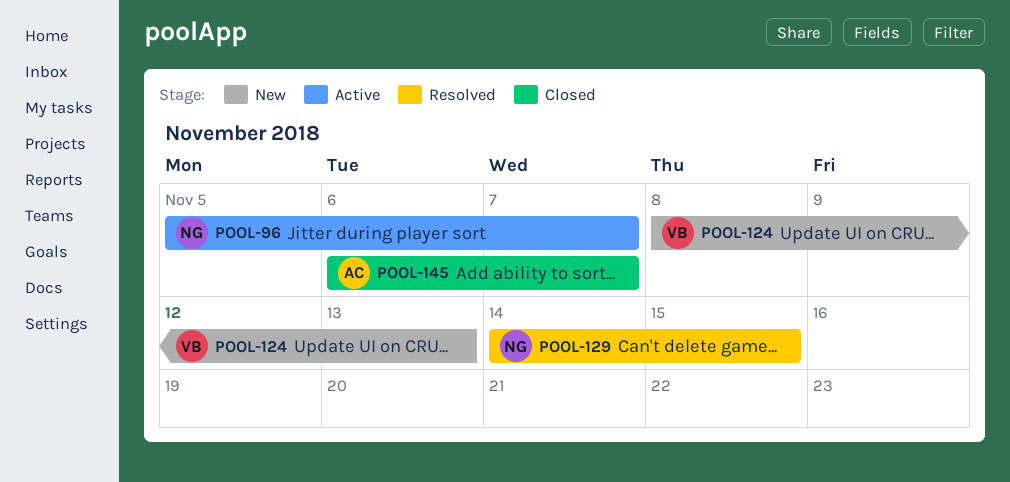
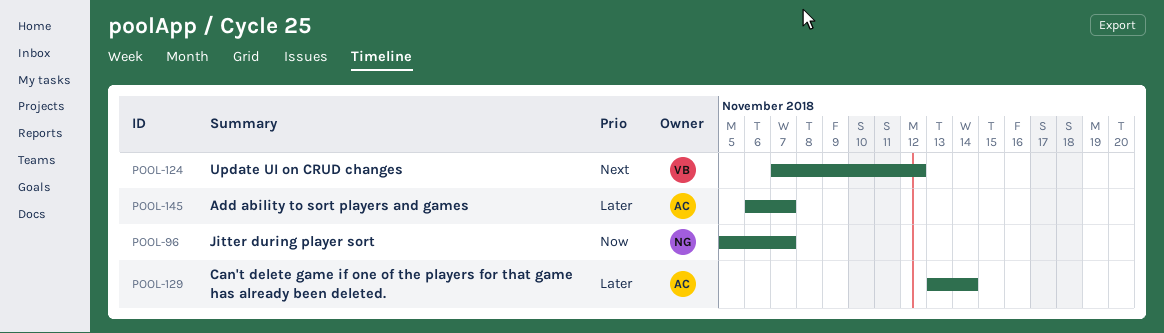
POOL-124, start: Nov 8 -> Nov 7
POOL-124, due: Nov 13 -> Nov 12
POOL-129, owner: NG -> AC
POOL-129, start: Nov 14 -> Nov 13
POOL-129, due: Nov 15 -> Nov 14

